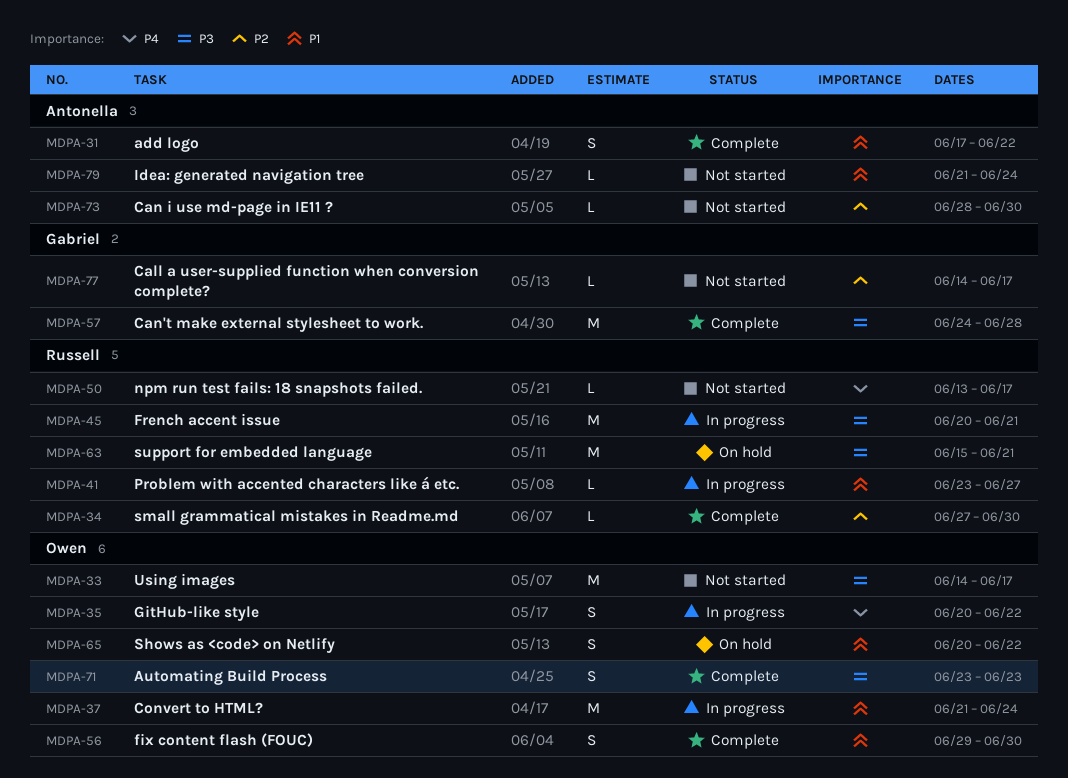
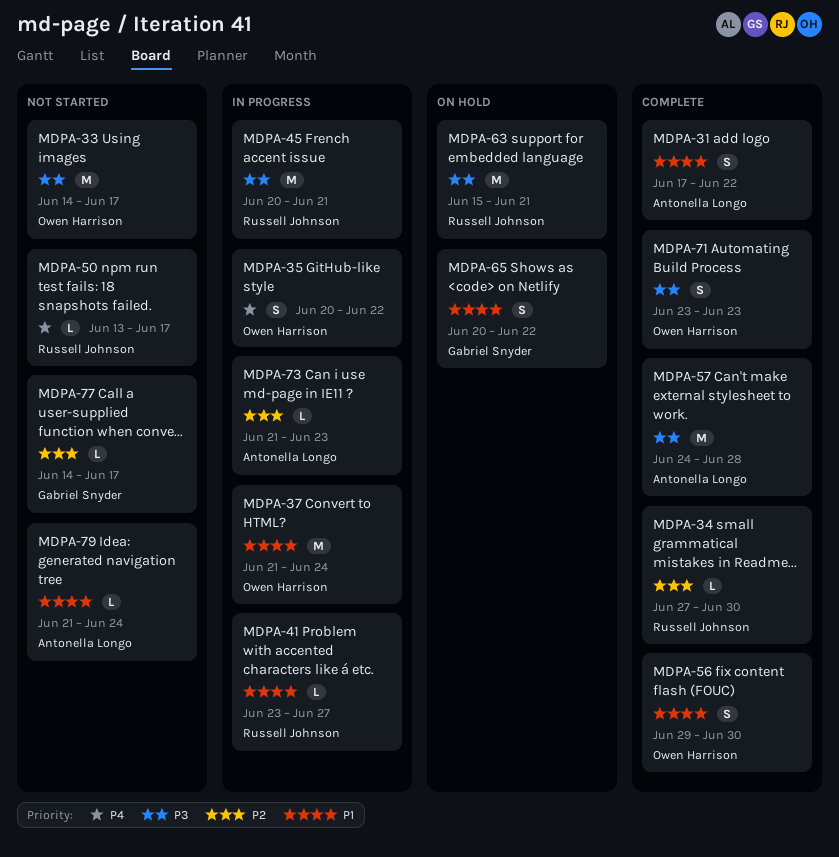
MDPA-57, owner: Gabriel Snyder -> Antonella Longo
MDPA-65, owner: Owen Harrison -> Gabriel Snyder
MDPA-73, status: Not started -> In progress
MDPA-73, start: Jun 28 -> Jun 21
MDPA-73, due: Jun 30 -> Jun 23

